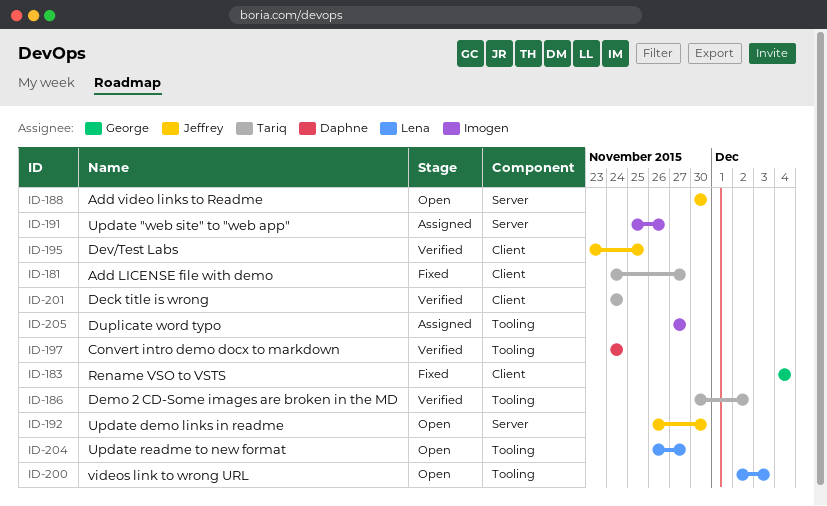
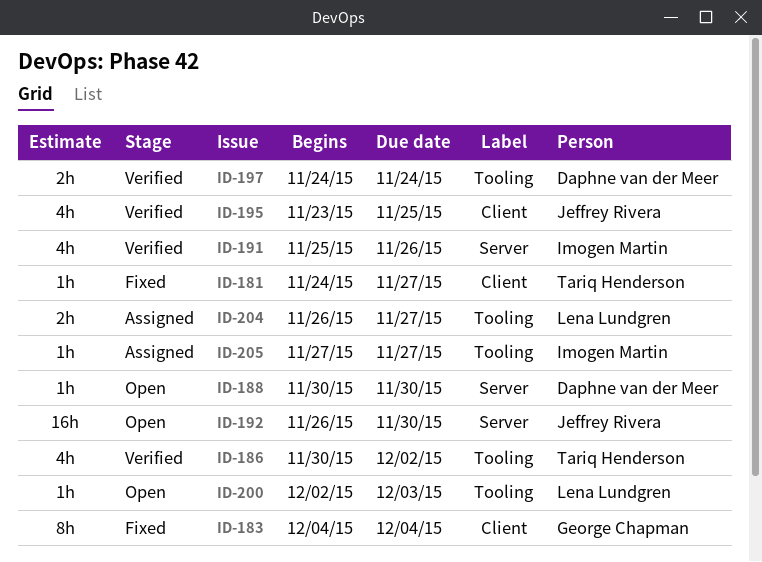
ID-188, owner: Jeffrey Rivera -> Daphne van der Meer
ID-191, status: Assigned -> Verified
ID-201: present -> none
ID-204, status: Open -> Assigned

